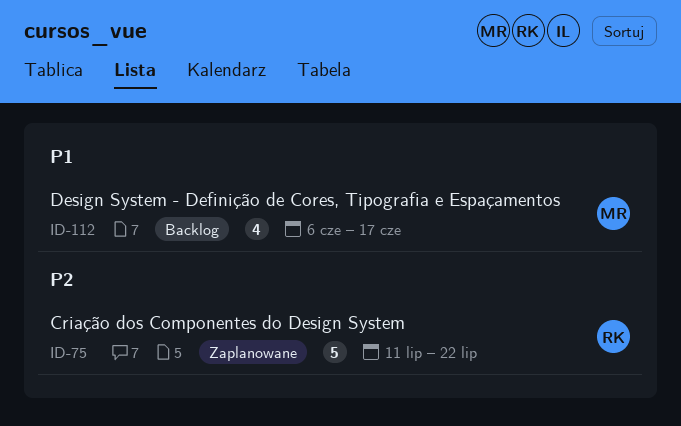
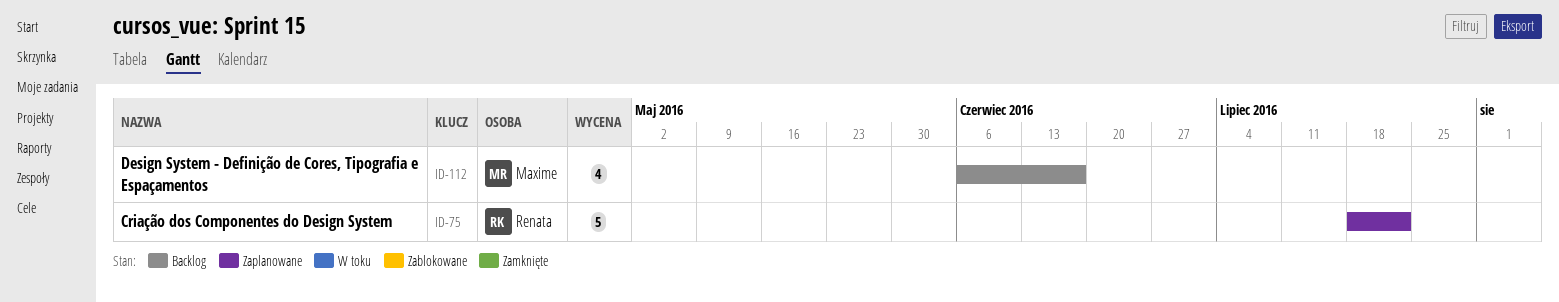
ID-75, start: Jul 11 -> Jul 18

